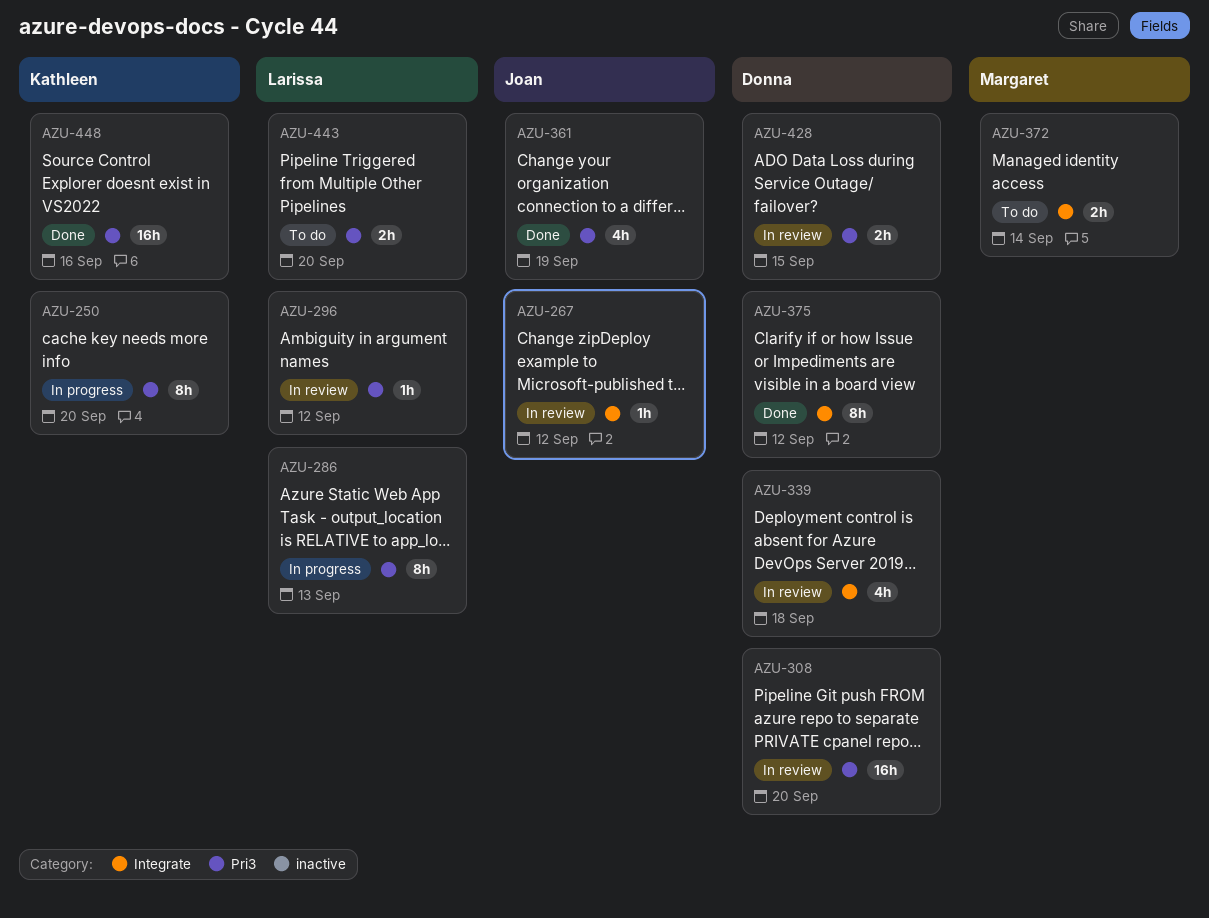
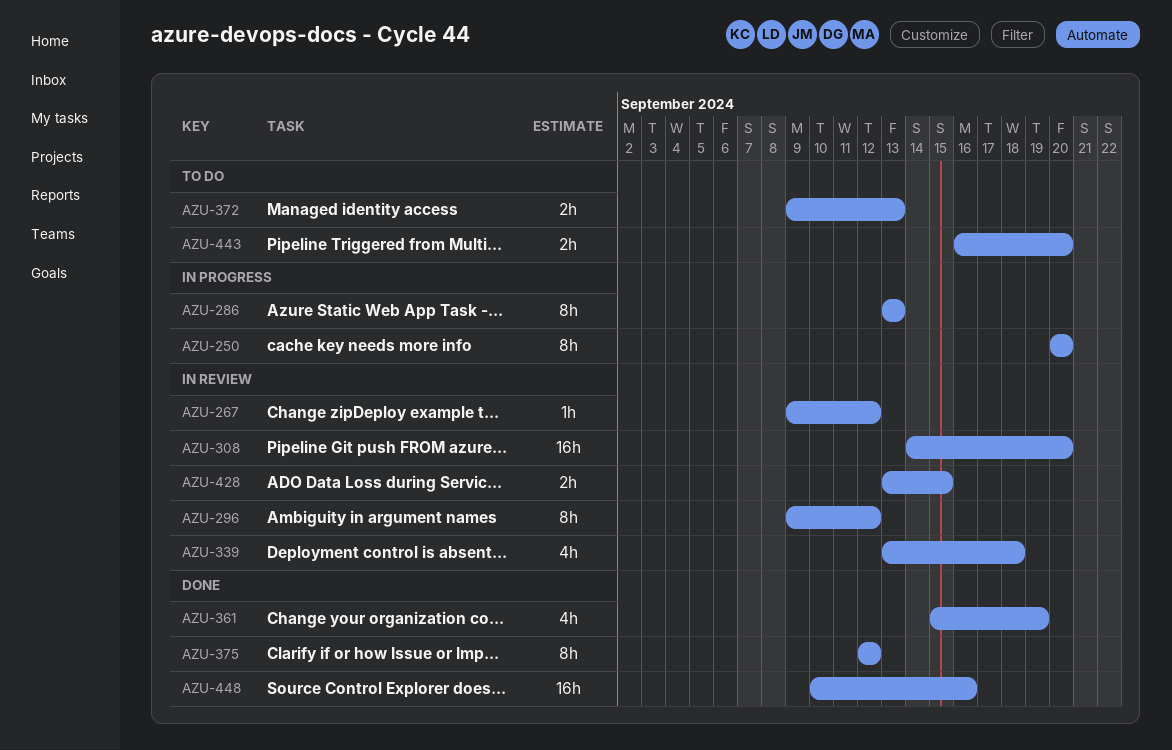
AZU-296, estimate: 1h -> 8h
AZU-372, due: Sep 14 -> Sep 13

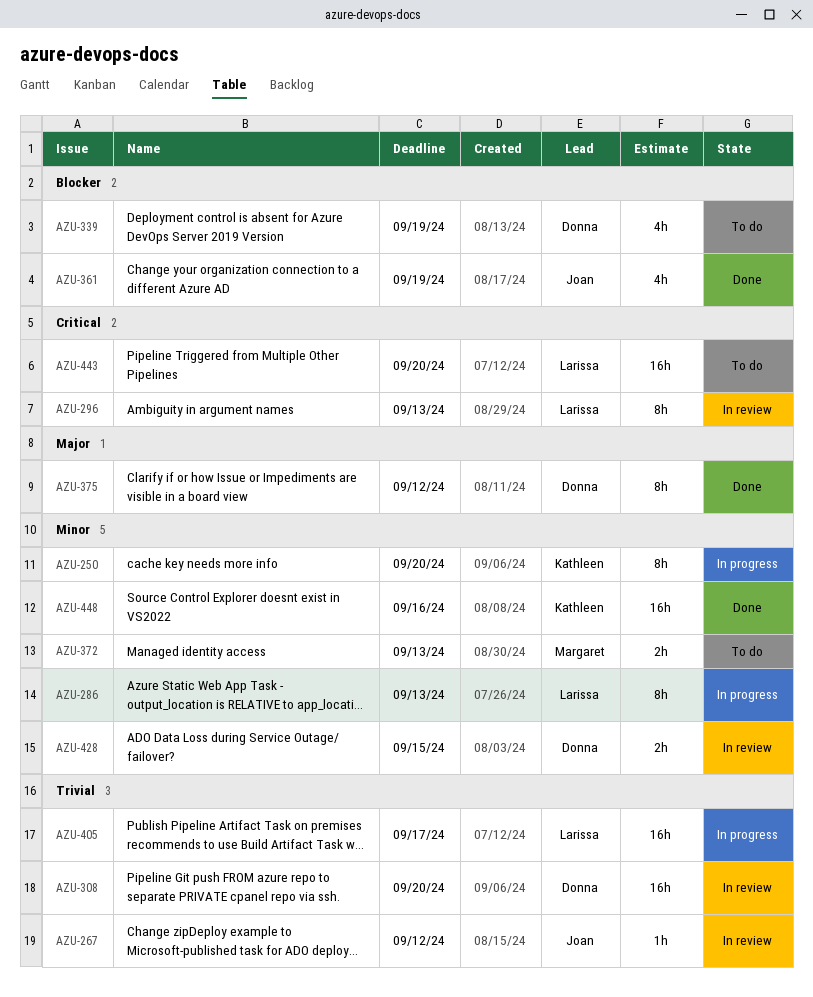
AZU-296, due: Sep 12 -> Sep 13
AZU-339, status: In review -> To do
AZU-339, due: Sep 18 -> Sep 19
AZU-405: none -> present
AZU-443, estimate: 2h -> 16h

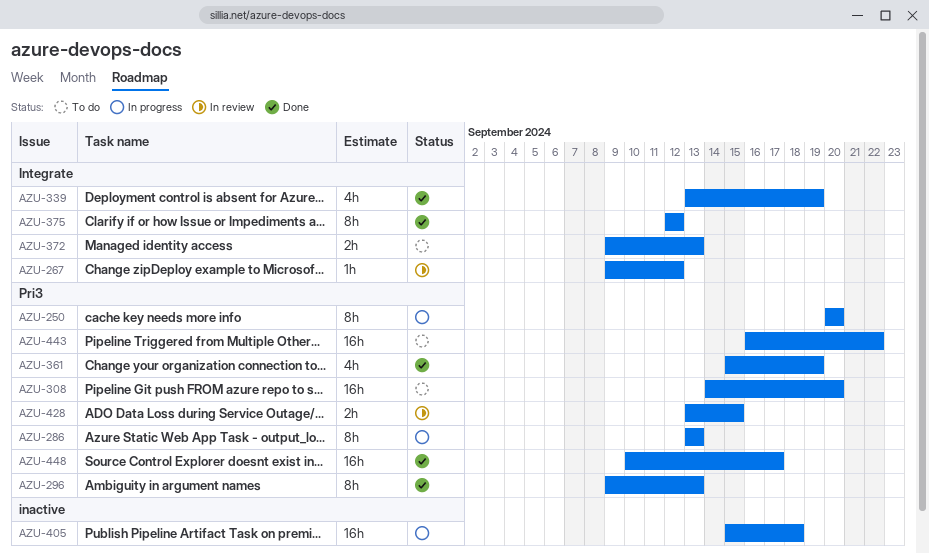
AZU-296, status: In review -> Done
AZU-308, status: In review -> To do
AZU-339, status: To do -> Done
AZU-405, due: Sep 17 -> Sep 18
AZU-443, due: Sep 20 -> Sep 22
AZU-448, due: Sep 16 -> Sep 17

